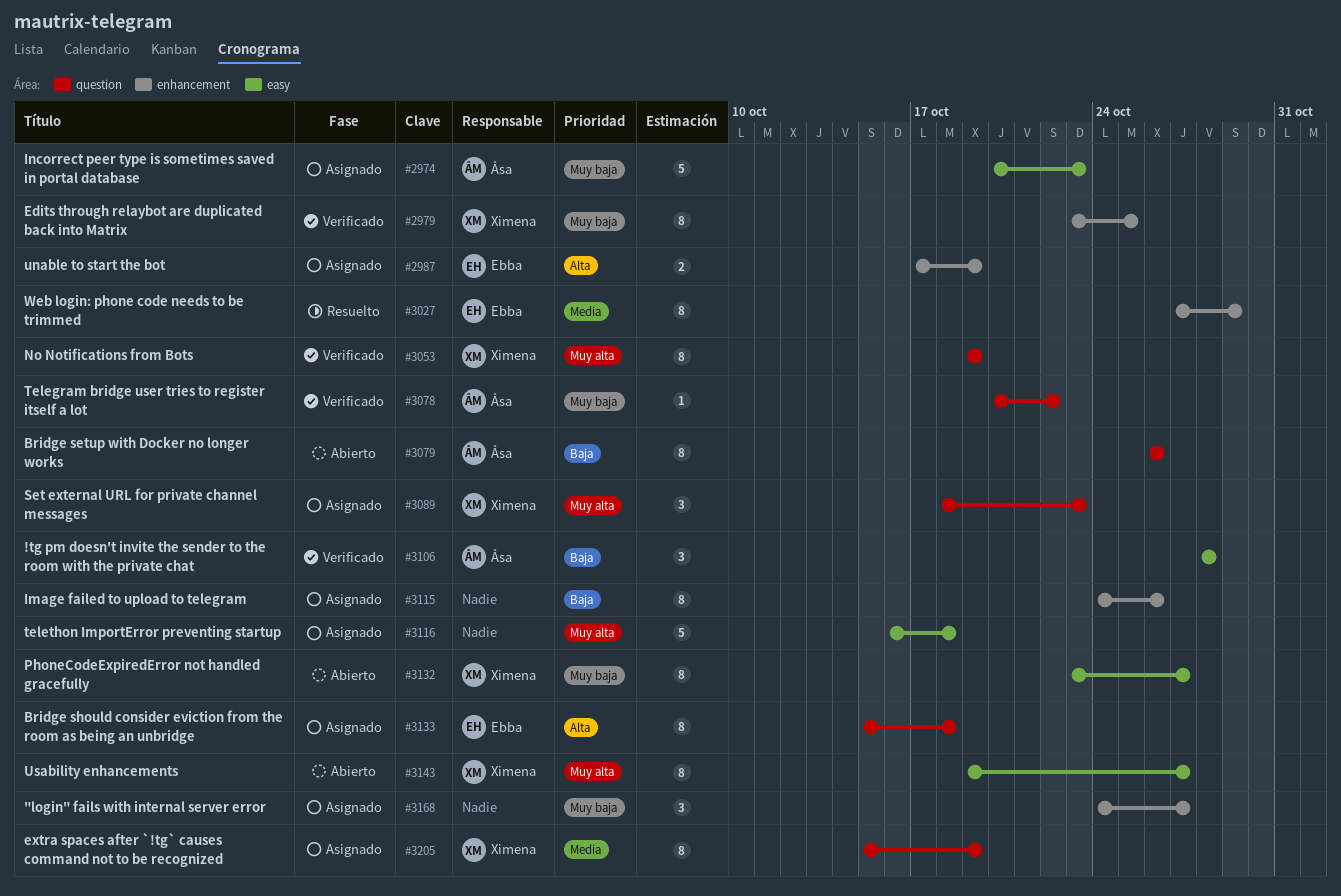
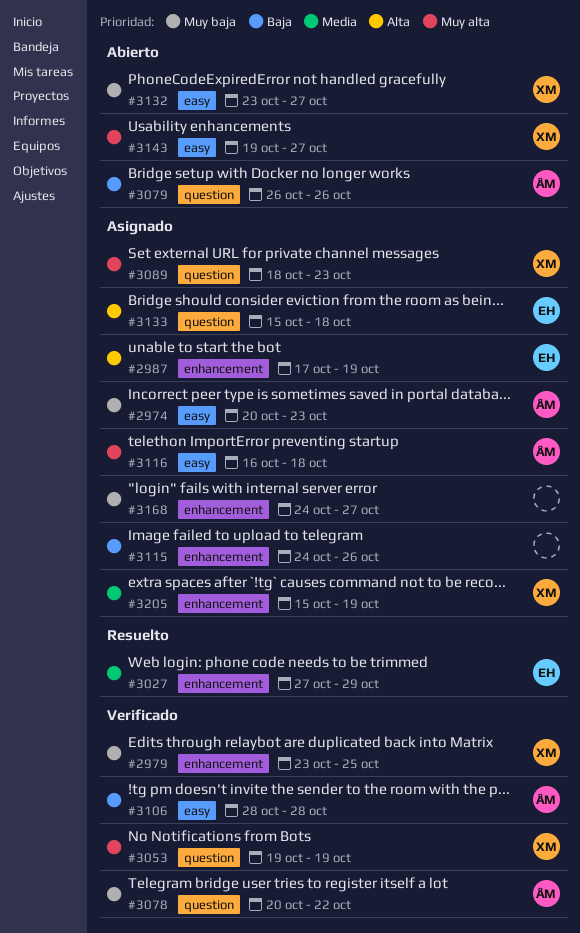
#3116, owner: none -> Åsa
#3205, label: question -> enhancement

